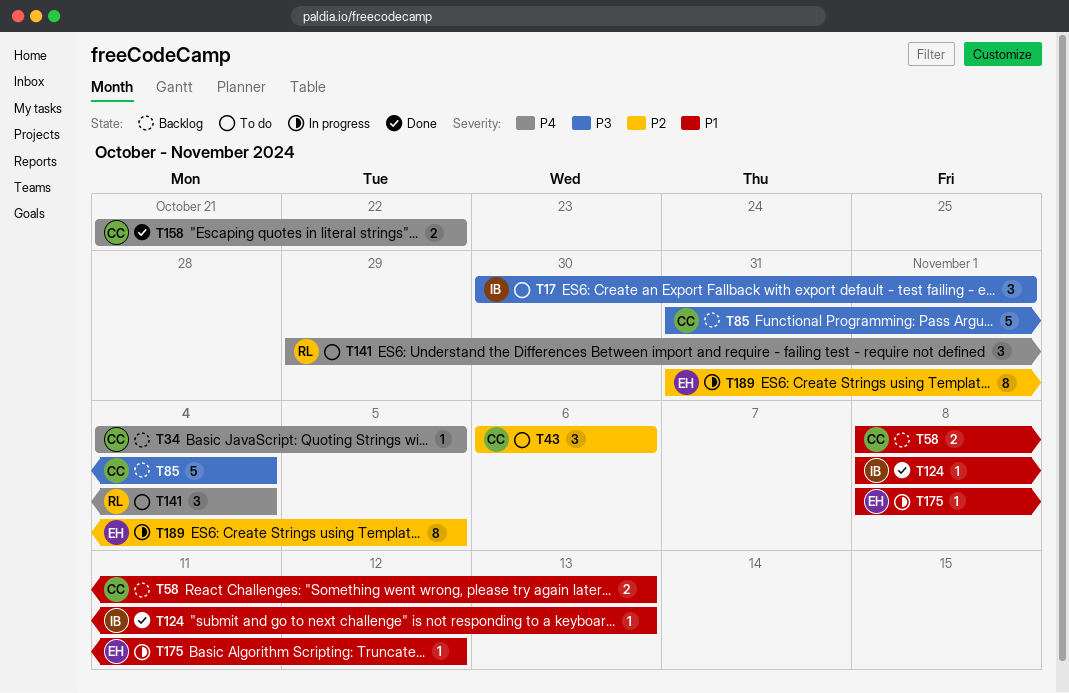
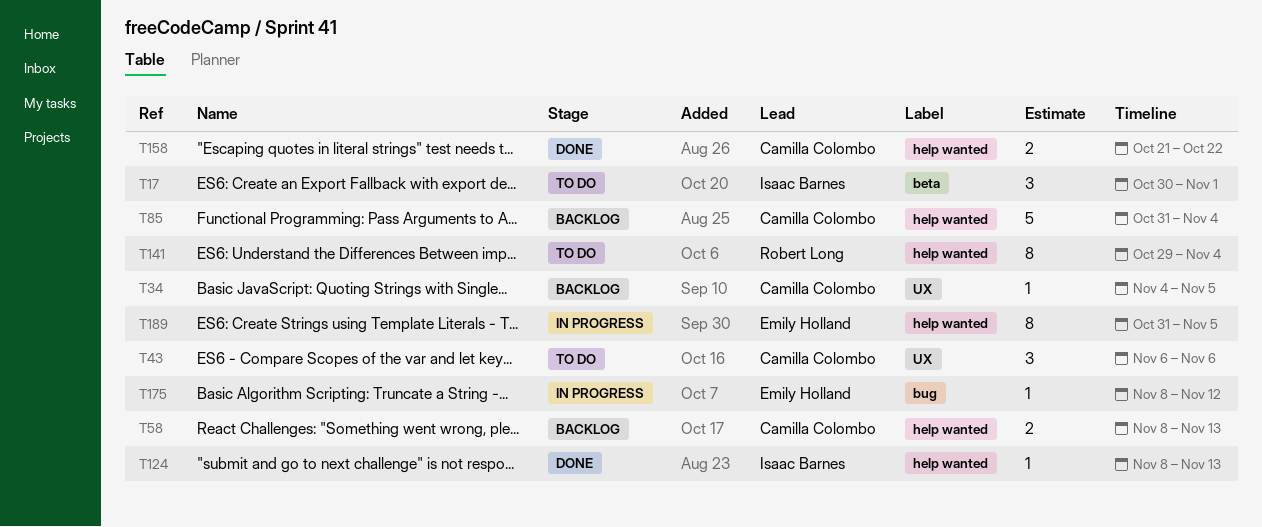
T141, estimate: 3 -> 8

